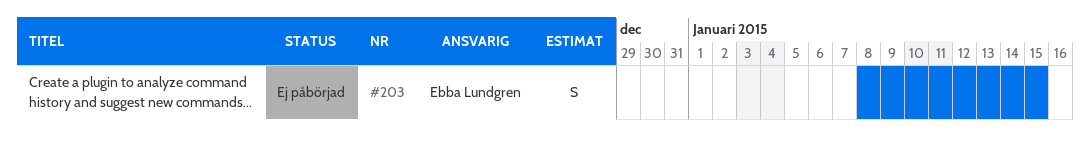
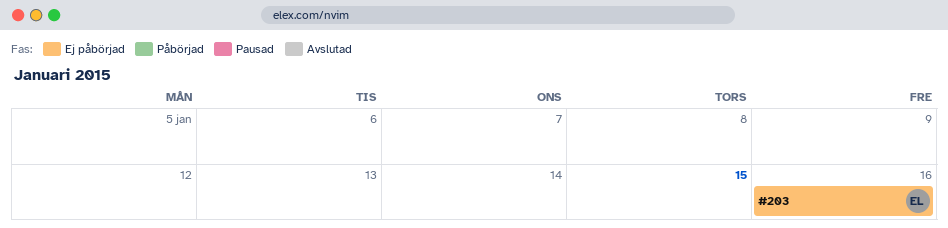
#203, due: Jan 15 -> Jan 16

